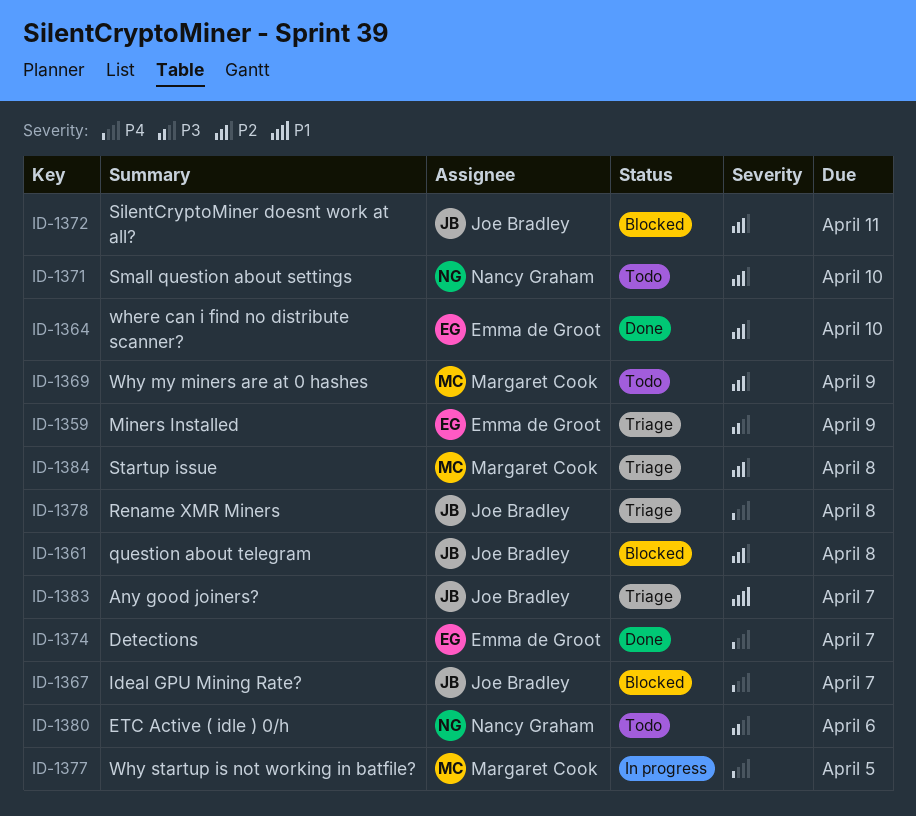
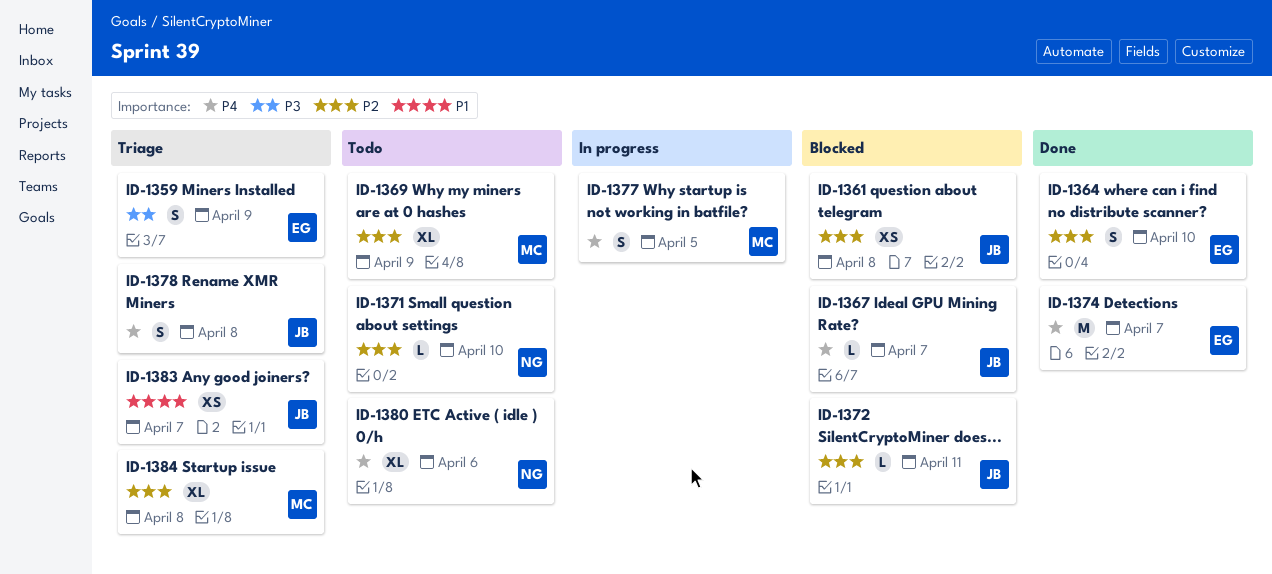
ID-1380, priority: P3 -> P4

